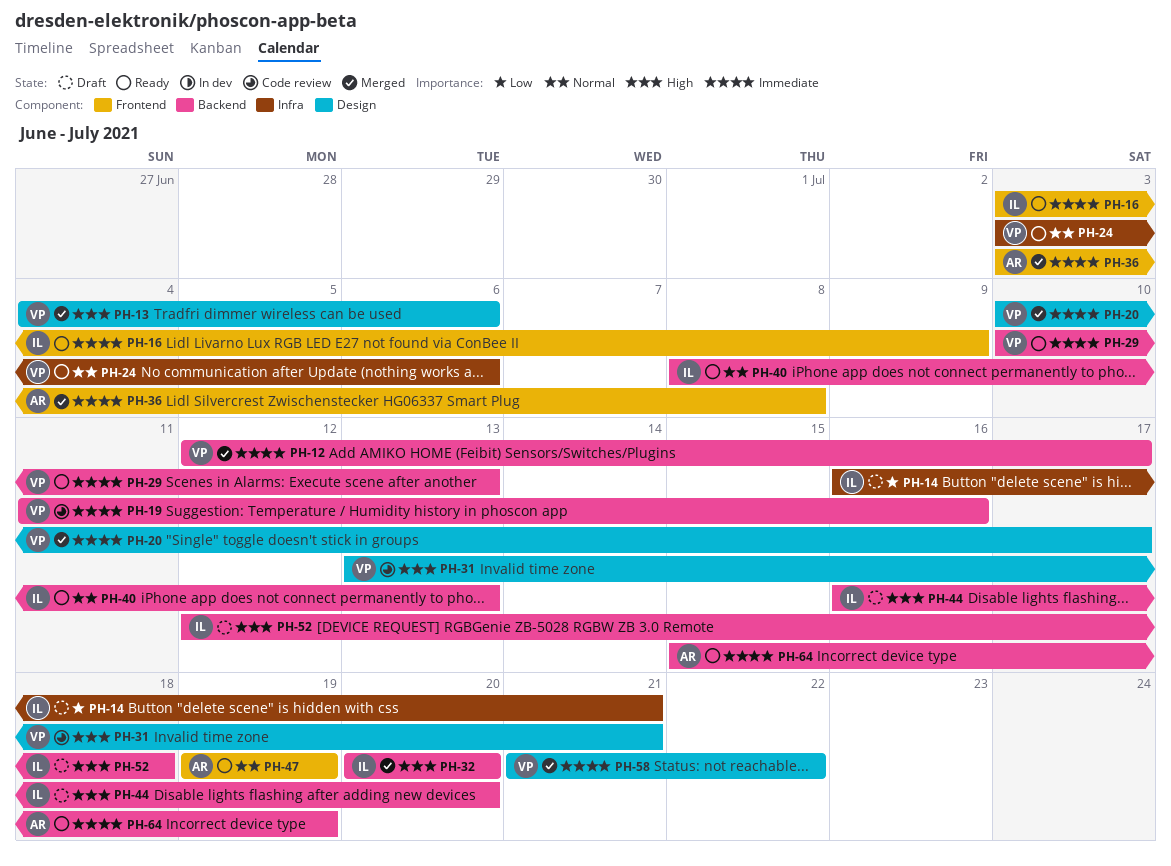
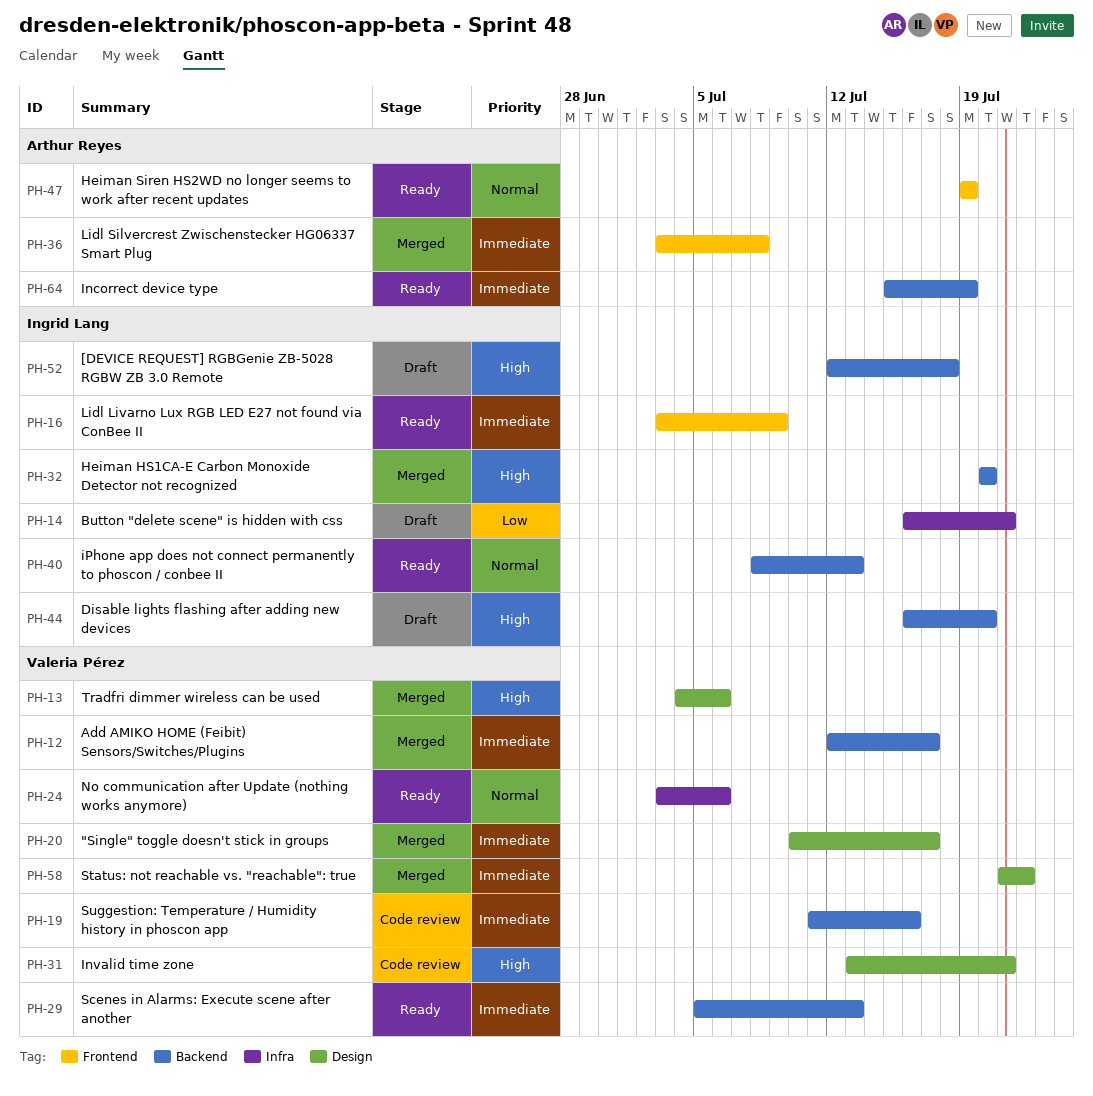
PH-29, start: Jul 10 -> Jul 5

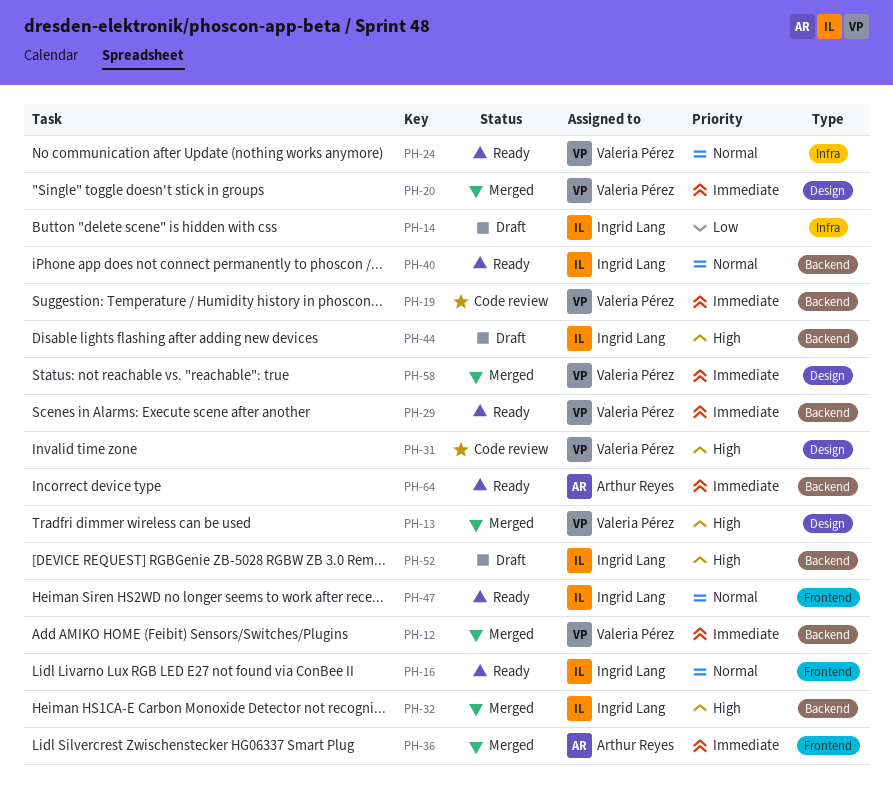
PH-16, priority: Immediate -> Normal
PH-47, owner: Arthur Reyes -> Ingrid Lang

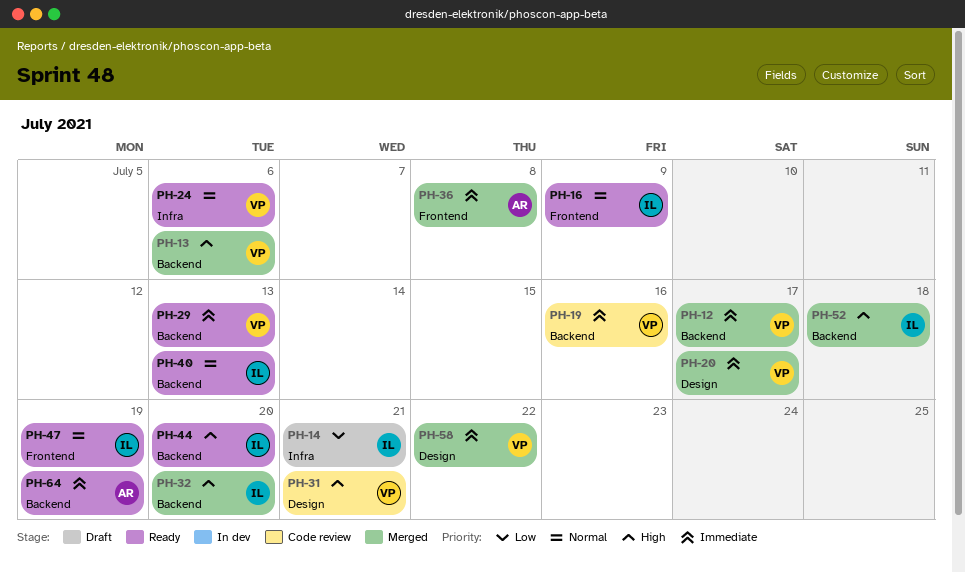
PH-13, label: Design -> Backend
PH-44, status: Draft -> Ready
PH-52, status: Draft -> Merged

